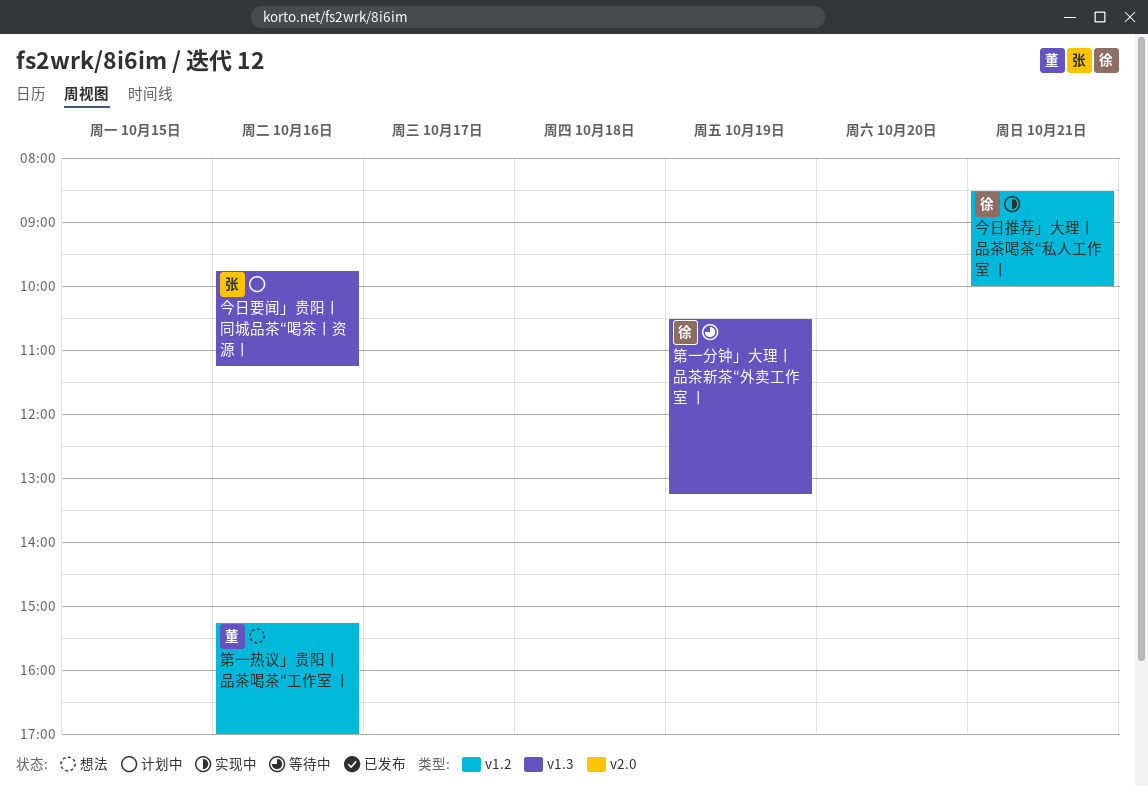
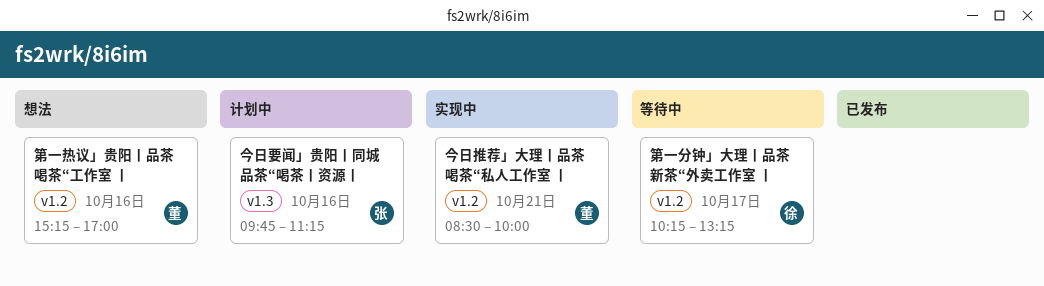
今日推荐」大理丨品茶喝茶“私人工作室 丨, owner: 徐 -> 董
第一分钟」大理丨品茶新茶“外卖工作室 丨, label: v1.3 -> v1.2
第一分钟」大理丨品茶新茶“外卖工作室 丨, day: Oct 19 -> Oct 17
第一分钟」大理丨品茶新茶“外卖工作室 丨, begins: 10:30 -> 10:15

